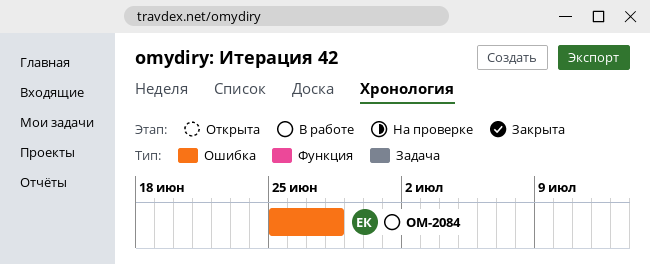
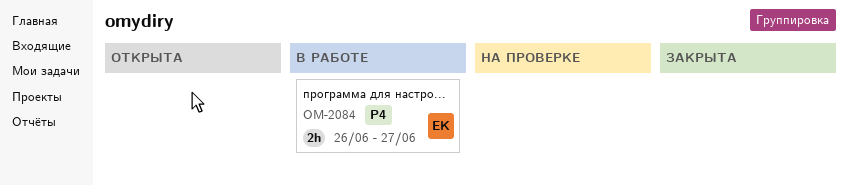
OM-2084, start: Jun 25 -> Jun 26
OM-2084, due: Jun 28 -> Jun 27

